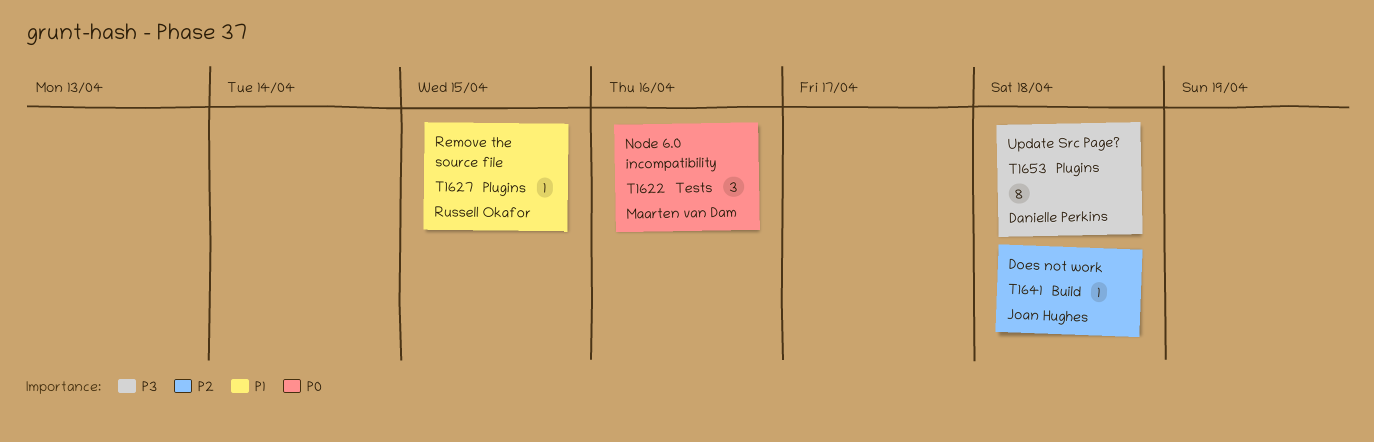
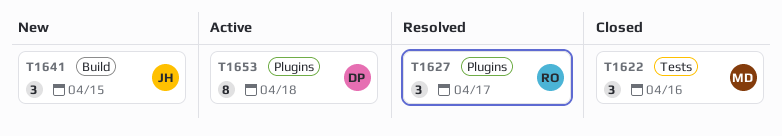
T1627, estimate: 1 -> 3
T1627, due: Apr 15 -> Apr 17
T1641, estimate: 1 -> 3
T1641, due: Apr 18 -> Apr 15

